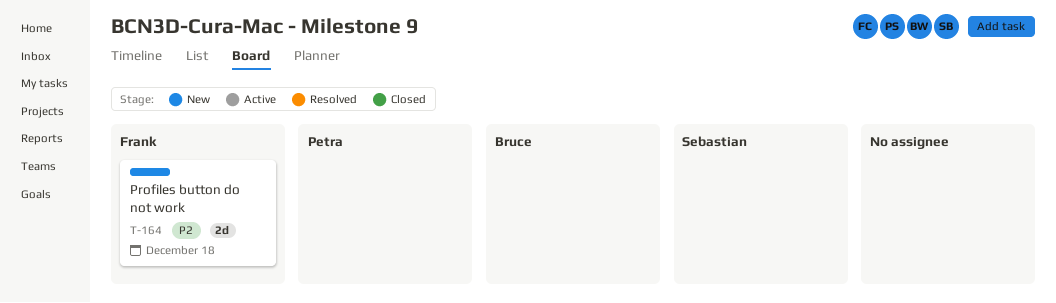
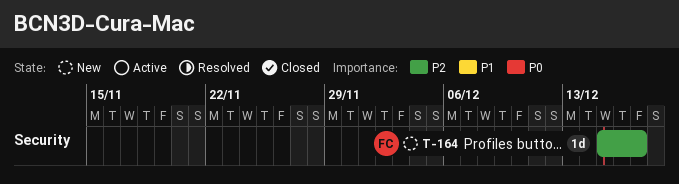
T-164, estimate: 2d -> 1d
T-164, due: Dec 18 -> Dec 17

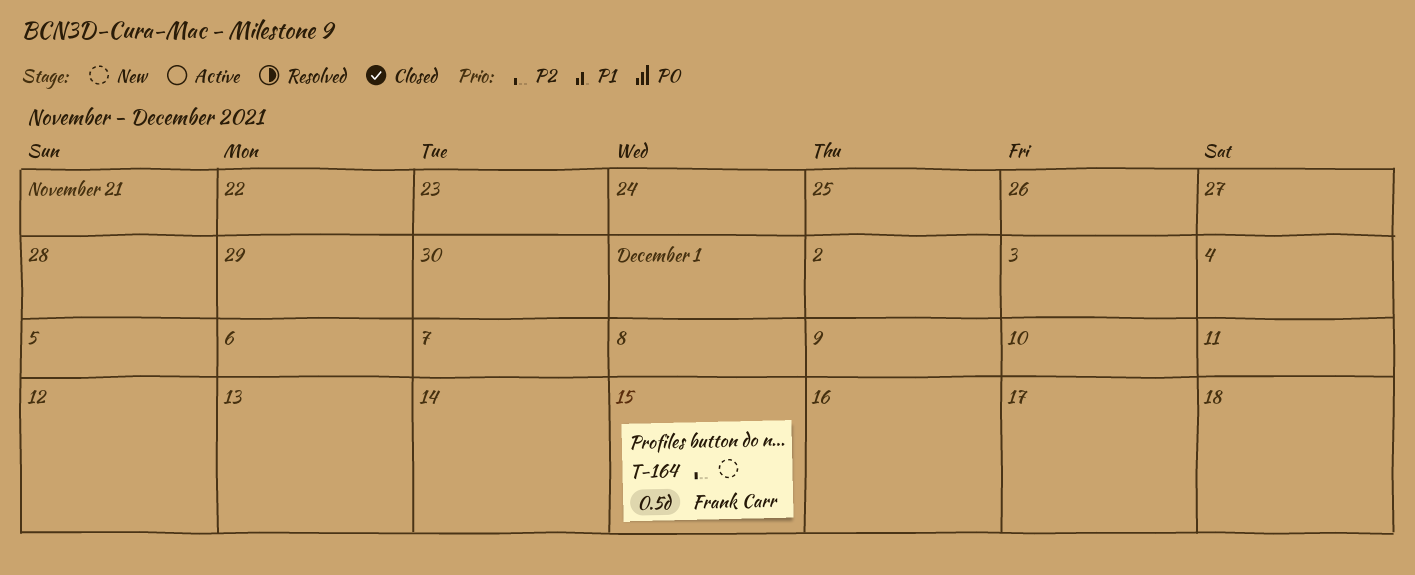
T-164, estimate: 1d -> 0.5d
T-164, due: Dec 17 -> Dec 15

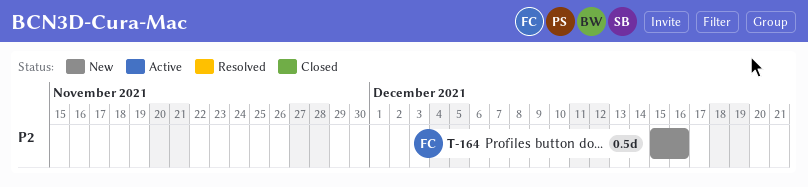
T-164, due: Dec 15 -> Dec 16

